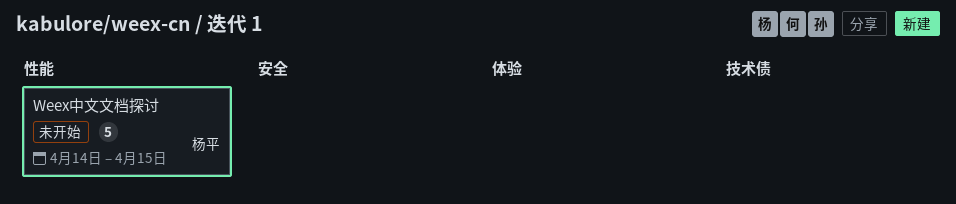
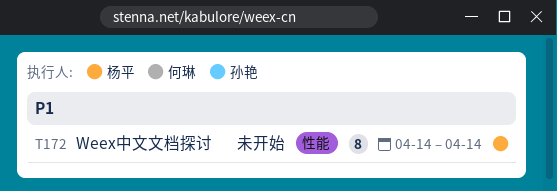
Weex中文文档探讨, estimate: 5 -> 8
Weex中文文档探讨, due: Apr 15 -> Apr 14

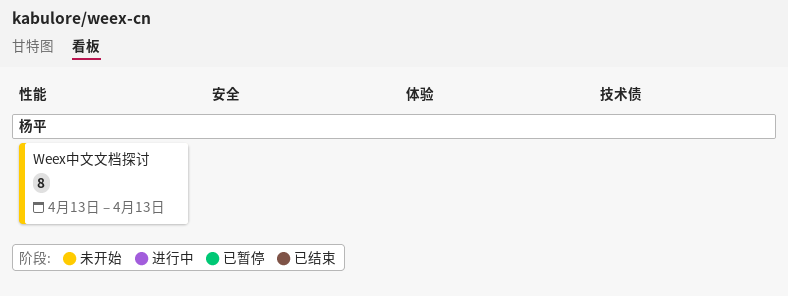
Weex中文文档探讨, start: Apr 14 -> Apr 13
Weex中文文档探讨, due: Apr 14 -> Apr 13

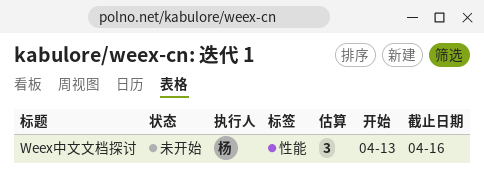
Weex中文文档探讨, estimate: 8 -> 3
Weex中文文档探讨, due: Apr 13 -> Apr 16

